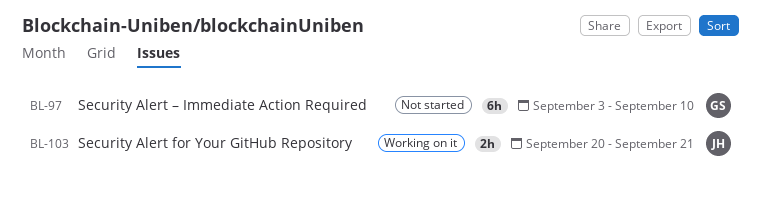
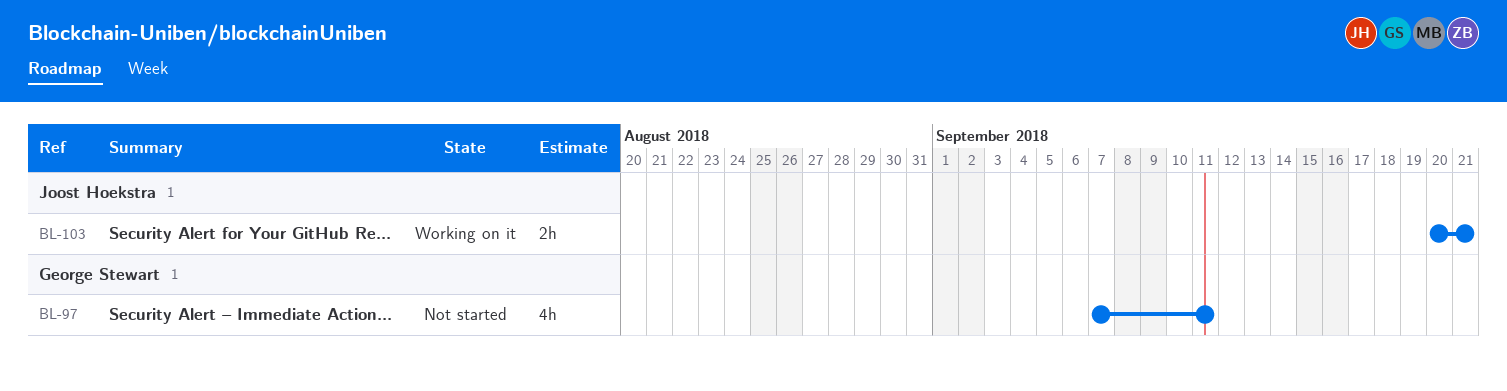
BL-97, estimate: 6h -> 4h
BL-97, start: Sep 3 -> Sep 7
BL-97, due: Sep 10 -> Sep 11

